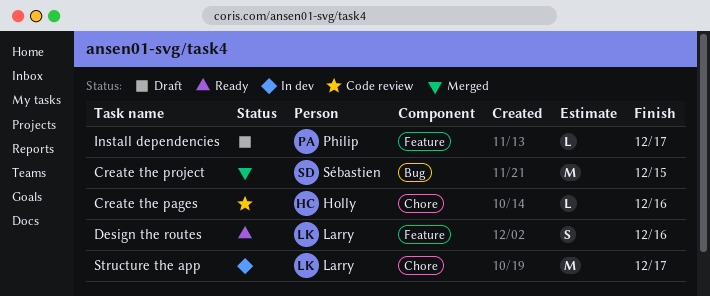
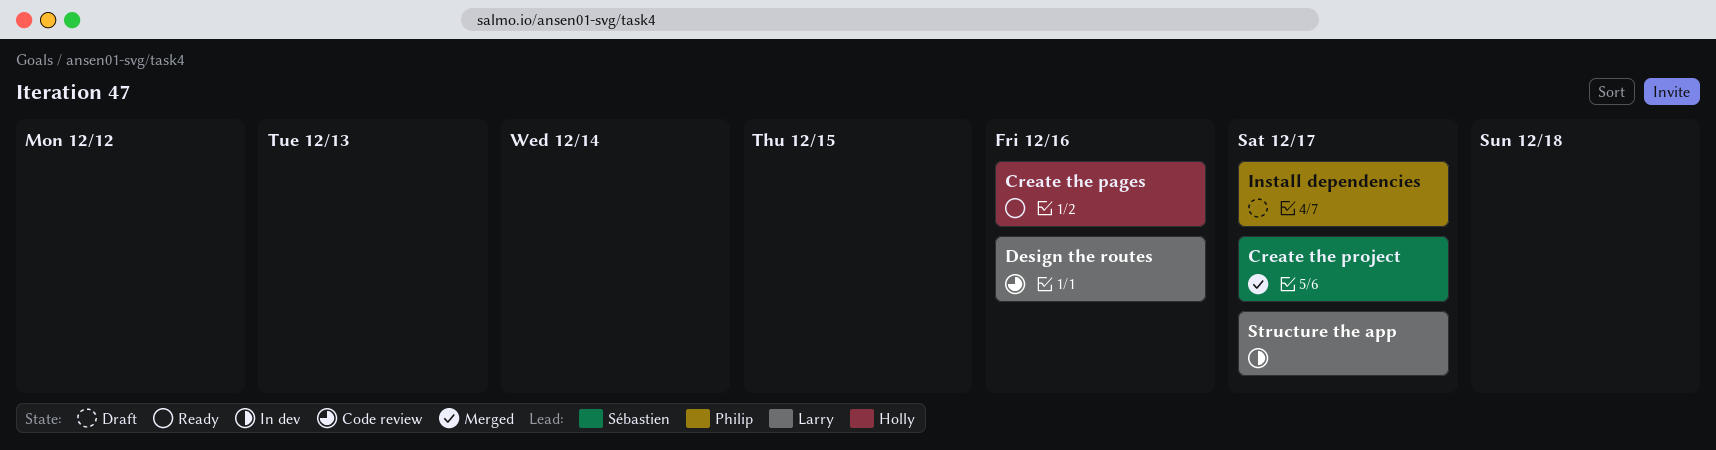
Create the pages, status: Code review -> Ready
Create the project, due: Dec 15 -> Dec 17
Design the routes, status: Ready -> Code review

